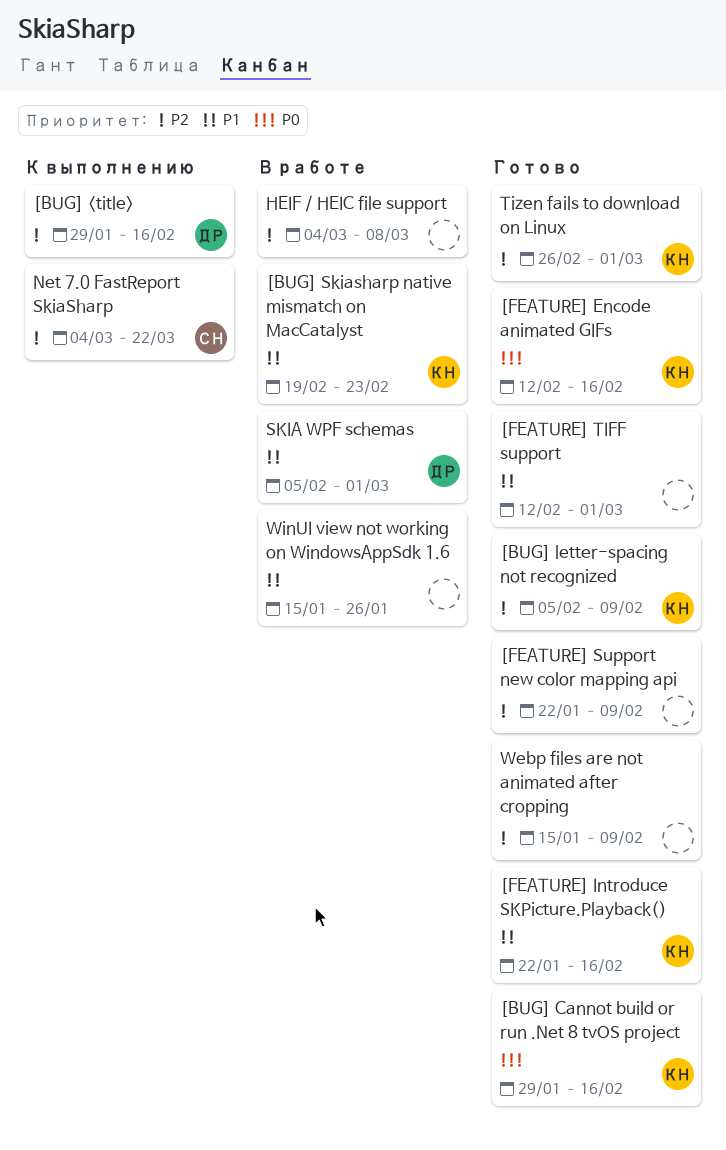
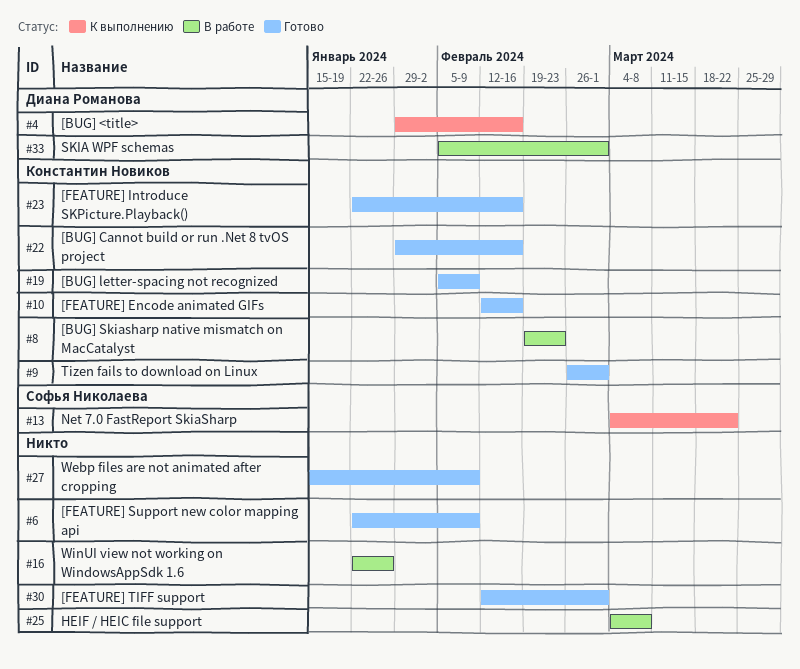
WinUI view not working on WindowsAppSdk 1.6, start: Jan 15 -> Jan 22

